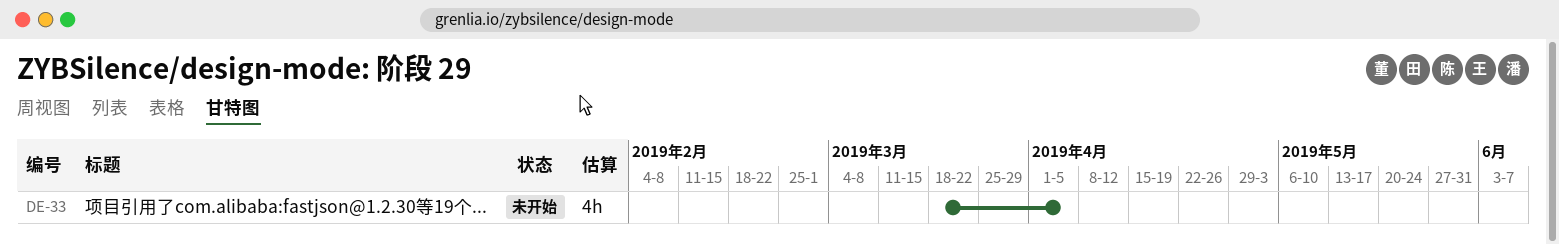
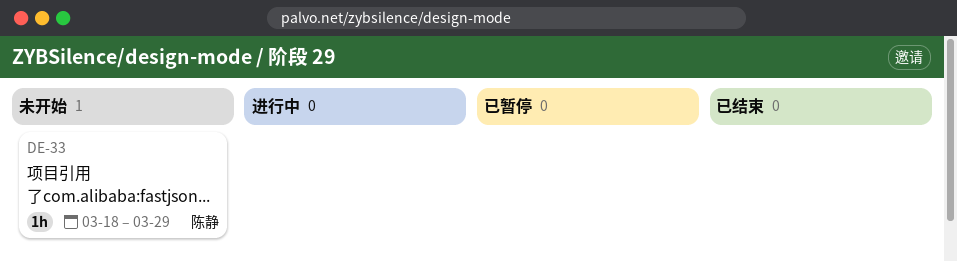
DE-33, estimate: 4h -> 1h
DE-33, due: Apr 5 -> Mar 29

